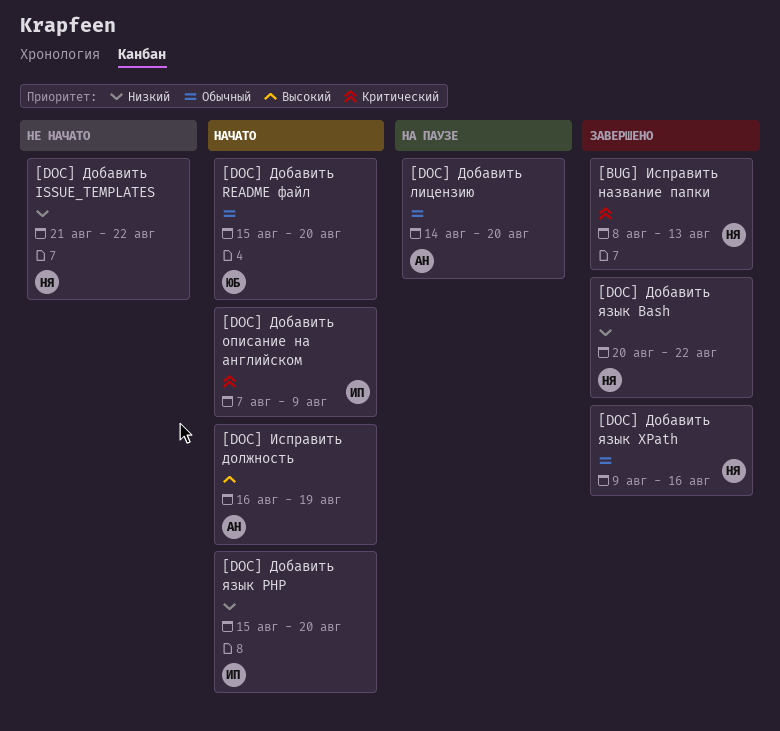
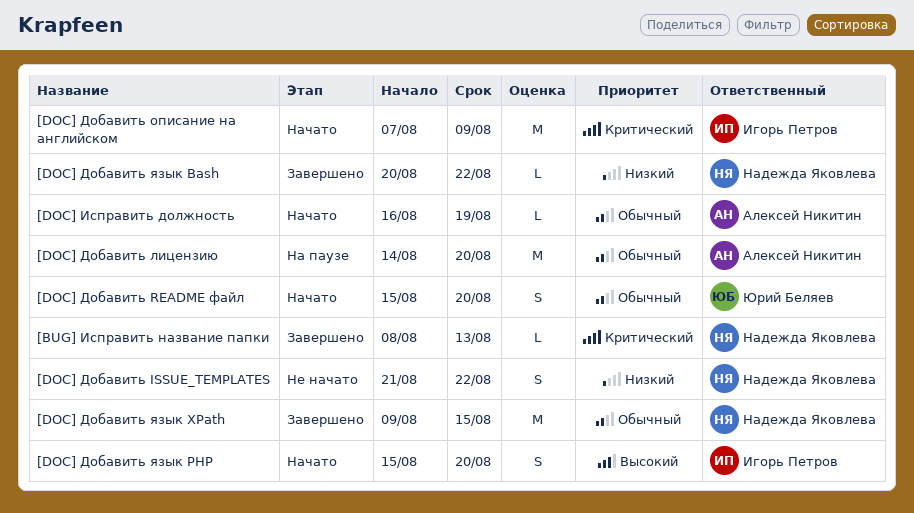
[DOC] Добавить язык PHP, priority: Низкий -> Высокий
[DOC] Добавить язык XPath, due: Aug 16 -> Aug 15
[DOC] Исправить должность, priority: Высокий -> Обычный

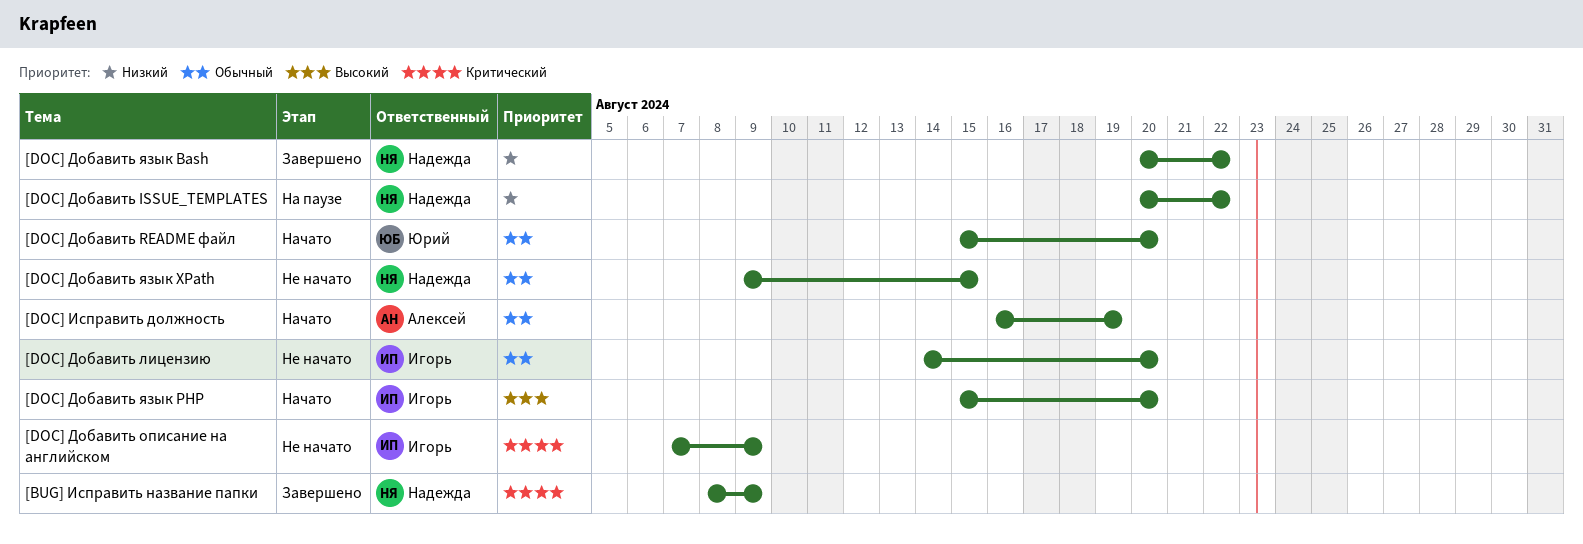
[BUG] Исправить название папки, due: Aug 13 -> Aug 9
[DOC] Добавить ISSUE_TEMPLATES, status: Не начато -> На паузе
[DOC] Добавить ISSUE_TEMPLATES, start: Aug 21 -> Aug 20
[DOC] Добавить лицензию, status: На паузе -> Не начато
[DOC] Добавить лицензию, owner: Алексей Никитин -> Игорь Петров
[DOC] Добавить описание на английском, status: Начато -> Не начато
[DOC] Добавить язык XPath, status: Завершено -> Не начато

